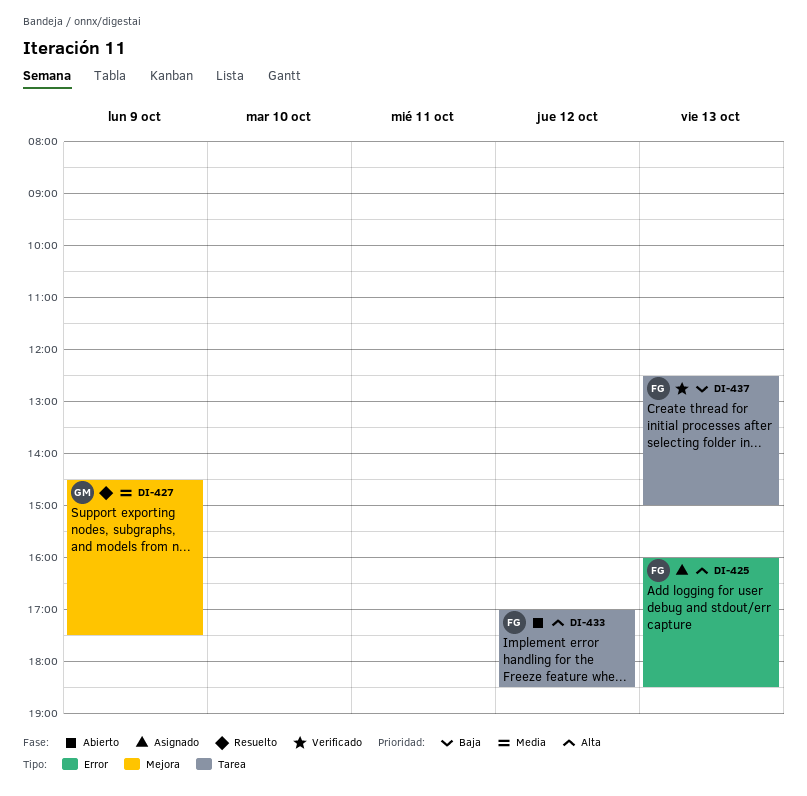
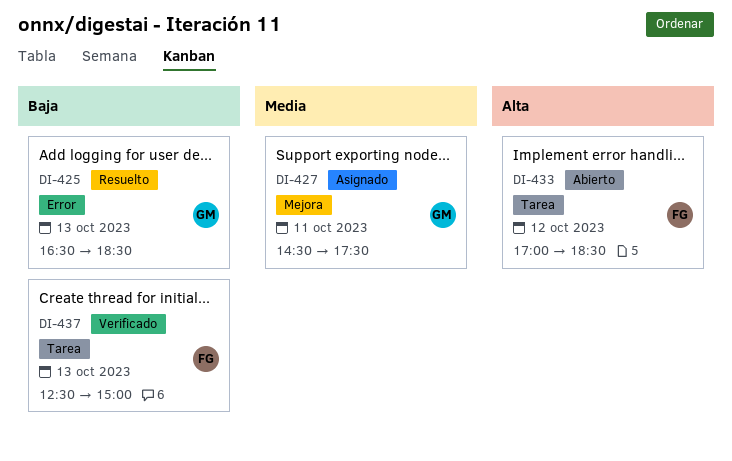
DI-425, status: Asignado -> Resuelto
DI-425, owner: FG -> GM
DI-425, priority: Alta -> Baja
DI-425, begins: 16:00 -> 16:30
DI-427, status: Resuelto -> Asignado
DI-427, day: Oct 9 -> Oct 11

